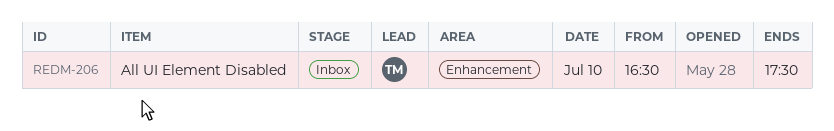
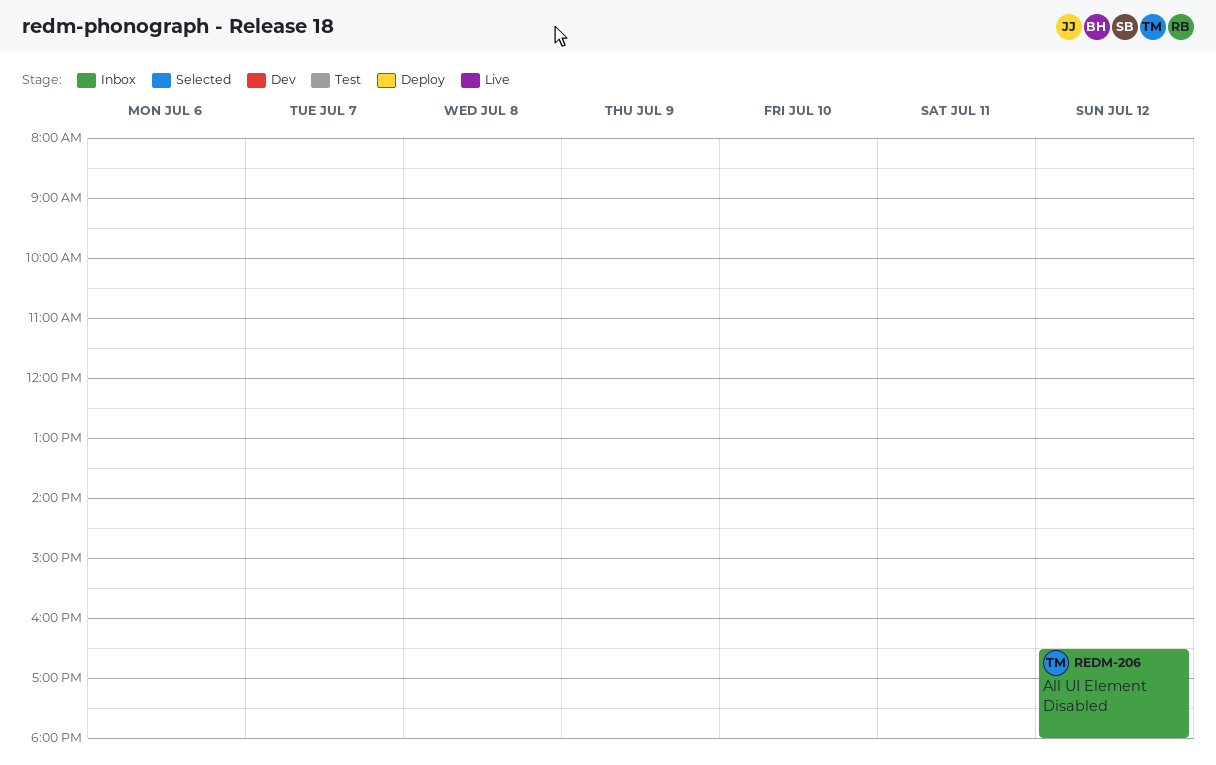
REDM-206, day: Jul 10 -> Jul 12
REDM-206, ends: 17:30 -> 18:00

